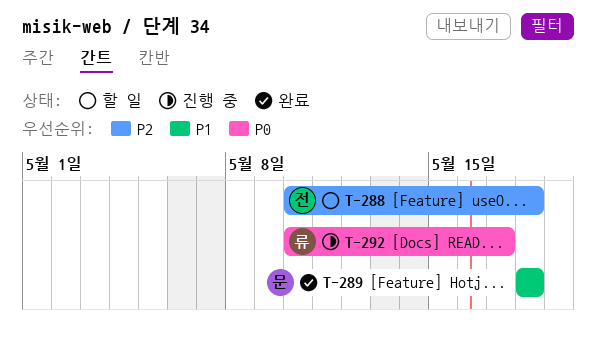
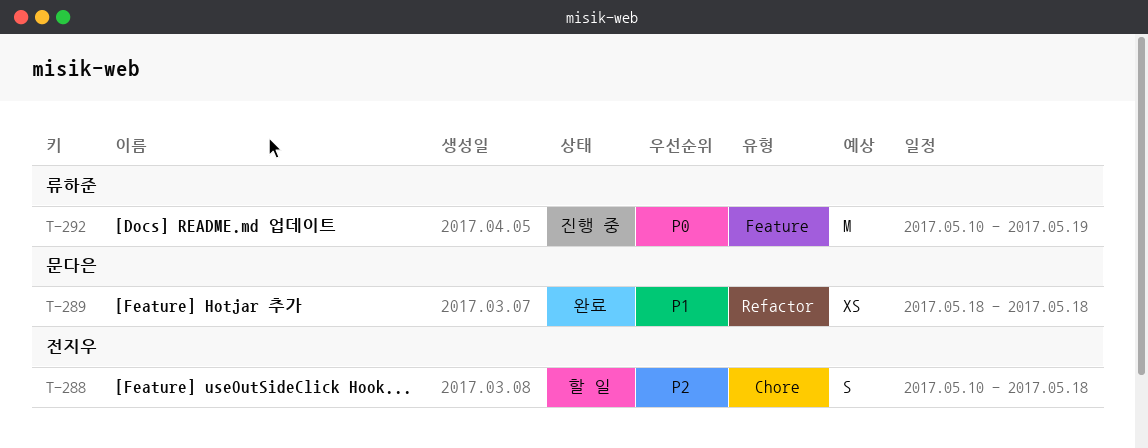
T-292, due: May 17 -> May 19

